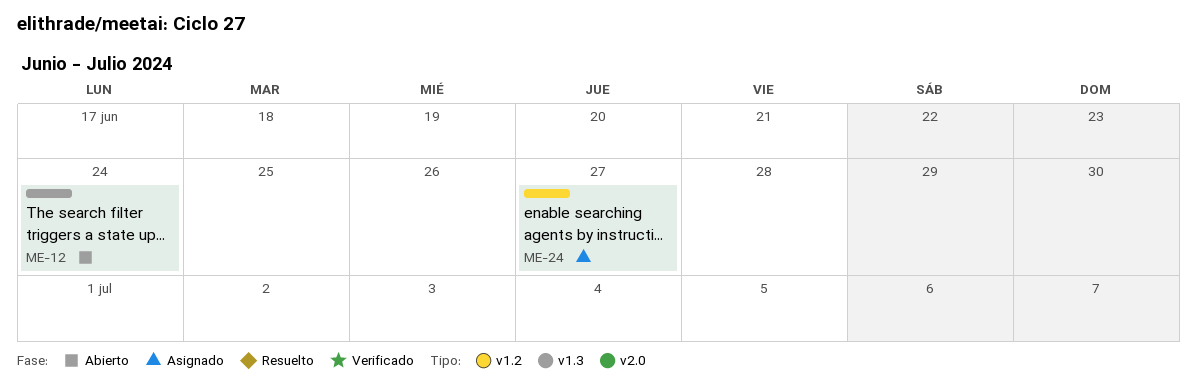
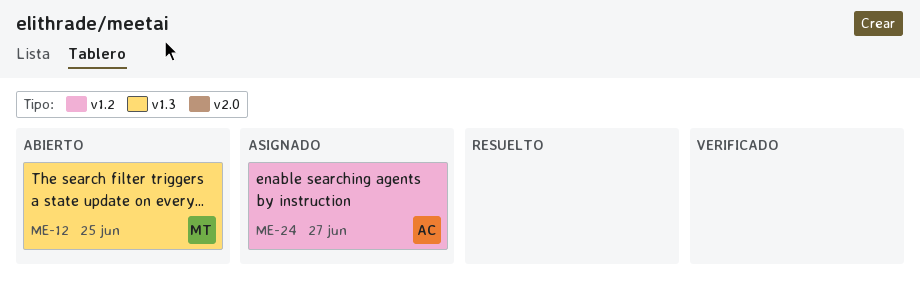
ME-12, due: Jun 24 -> Jun 25

